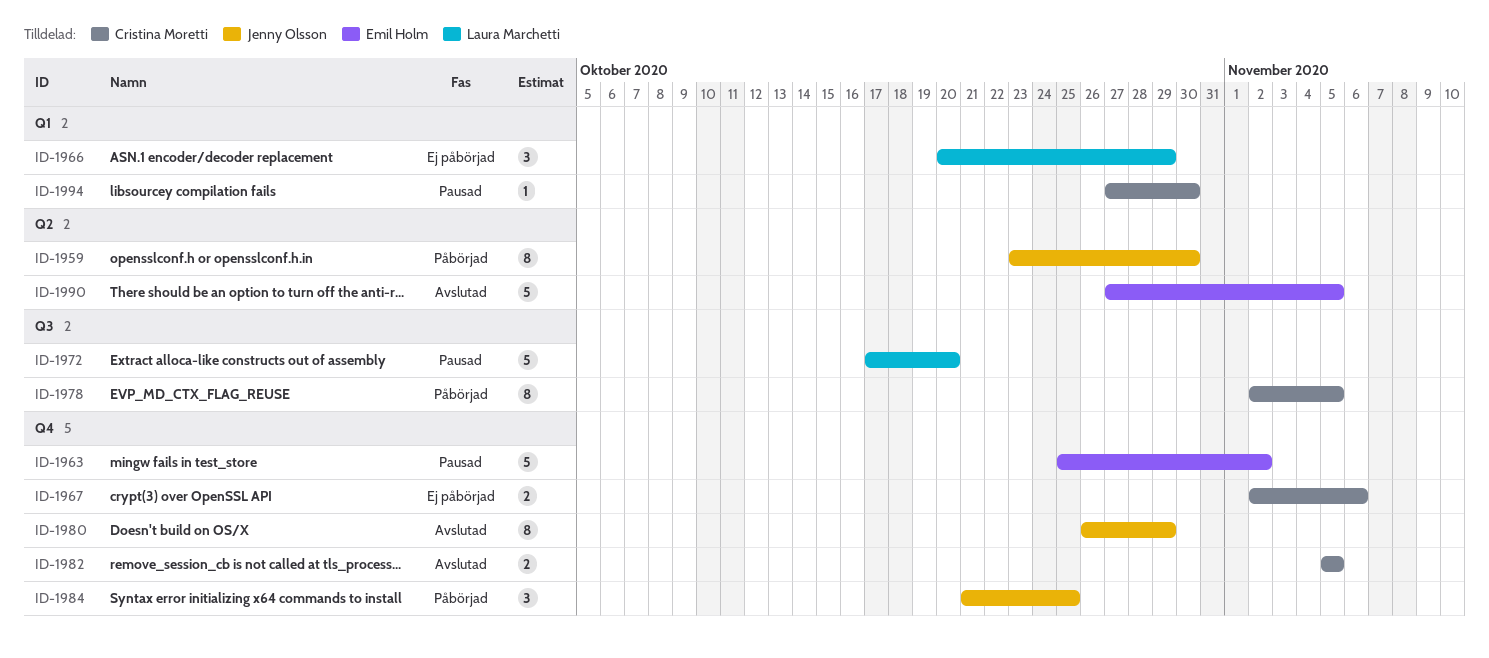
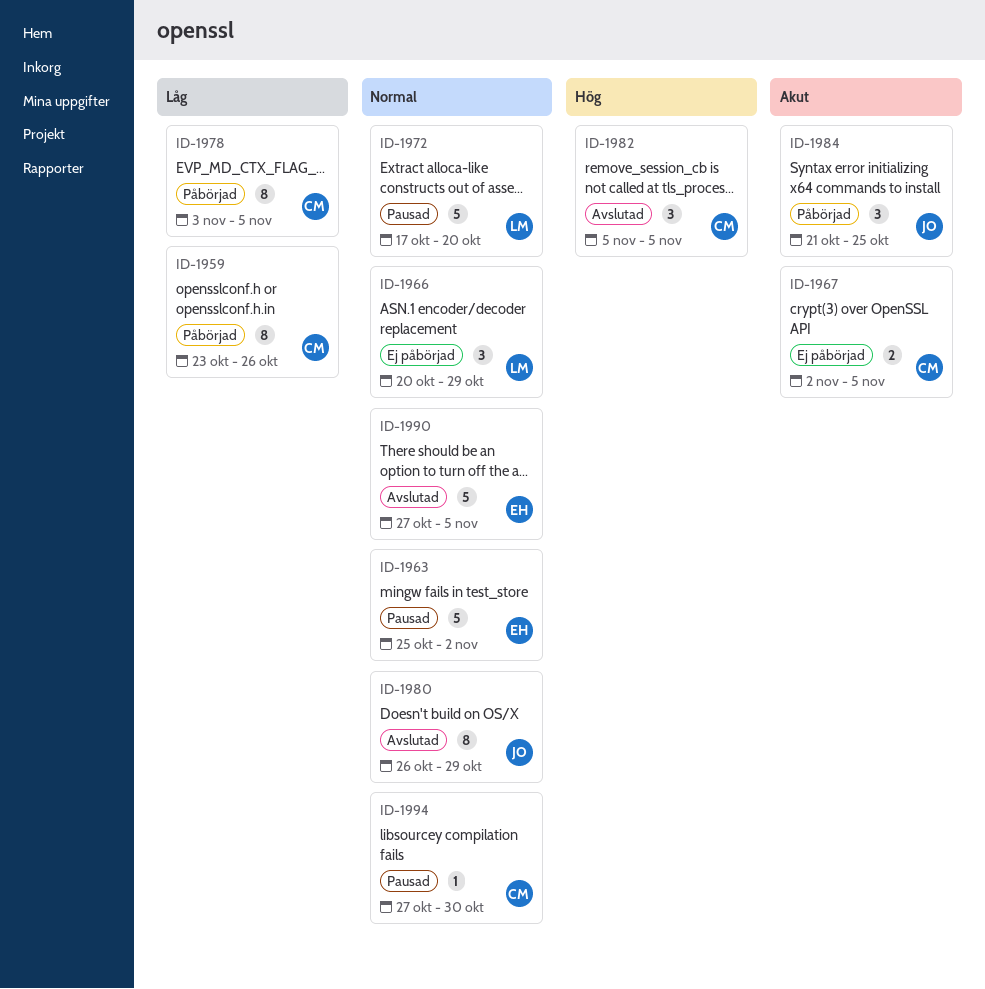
ID-1959, owner: Jenny Olsson -> Cristina Moretti
ID-1959, due: Oct 30 -> Oct 26
ID-1967, due: Nov 6 -> Nov 5
ID-1978, start: Nov 2 -> Nov 3
ID-1982, estimate: 2 -> 3

